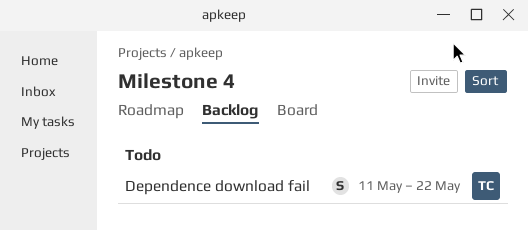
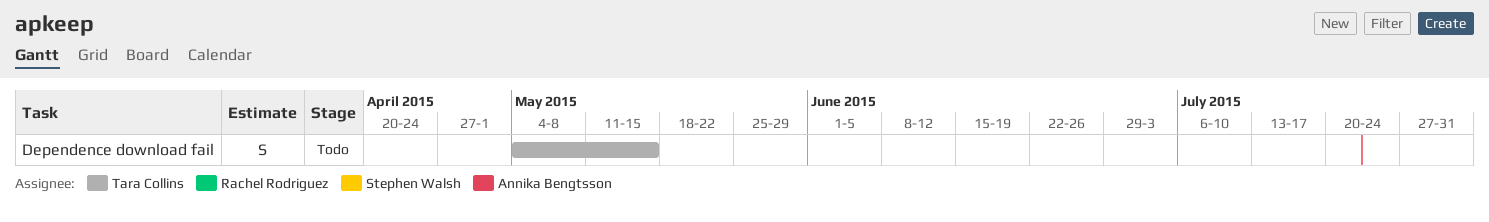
Dependence download fail, start: May 11 -> May 4
Dependence download fail, due: May 22 -> May 15

